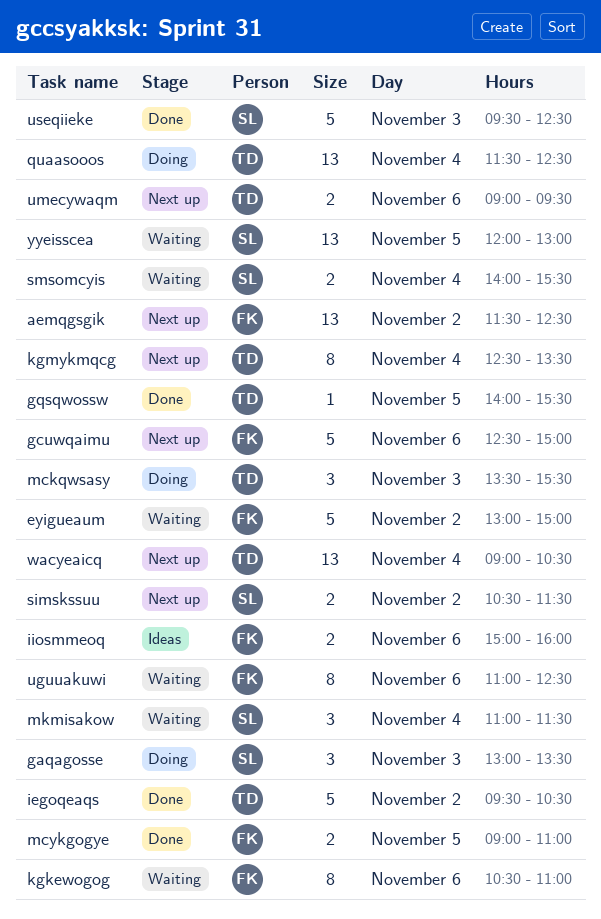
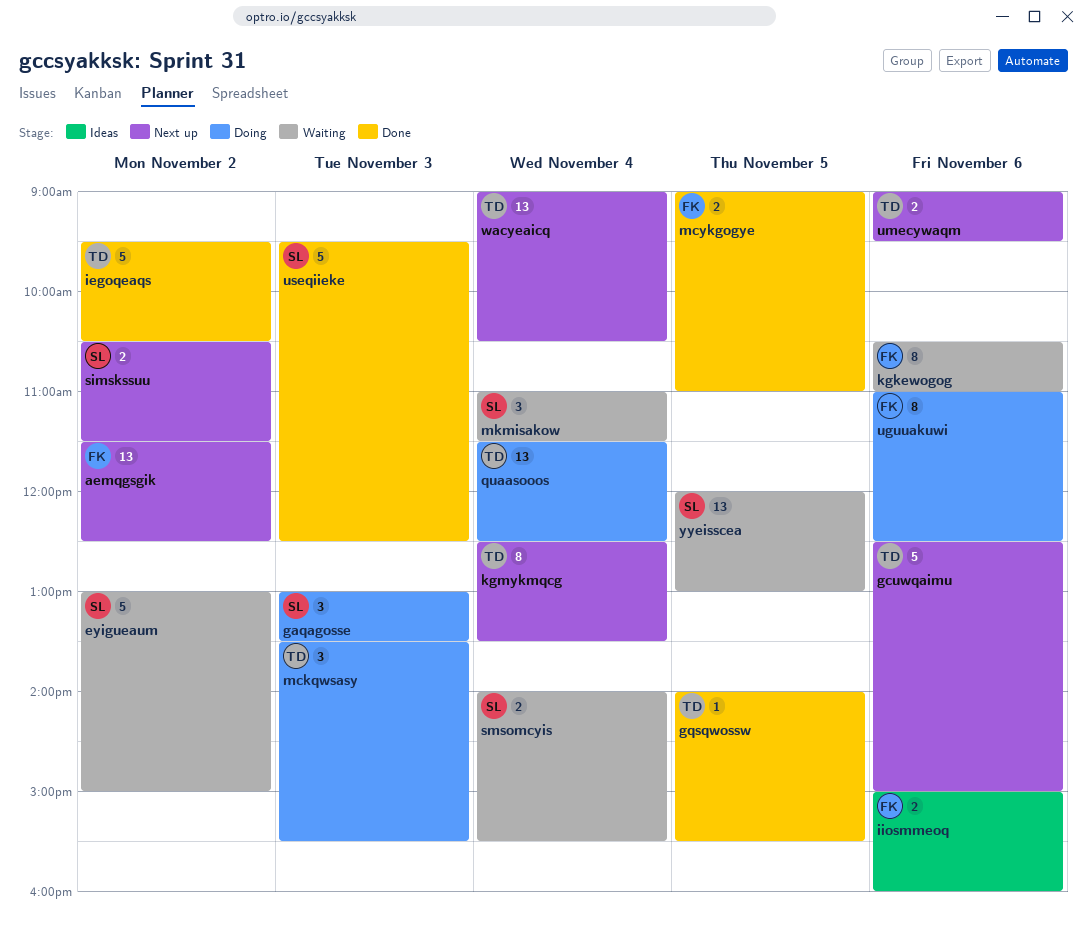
eyigueaum, owner: FK -> SL
gcuwqaimu, owner: FK -> TD
uguuakuwi, status: Waiting -> Doing

